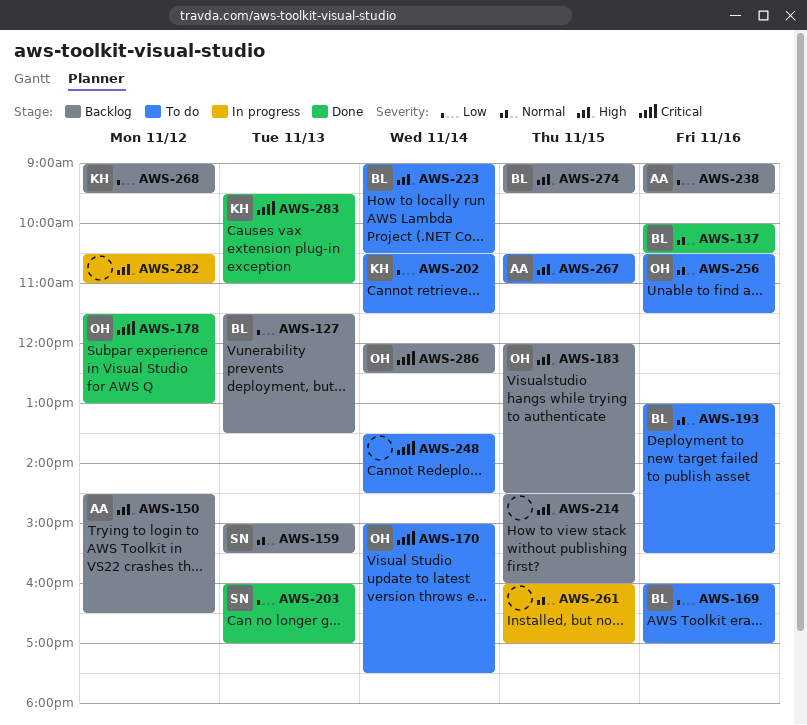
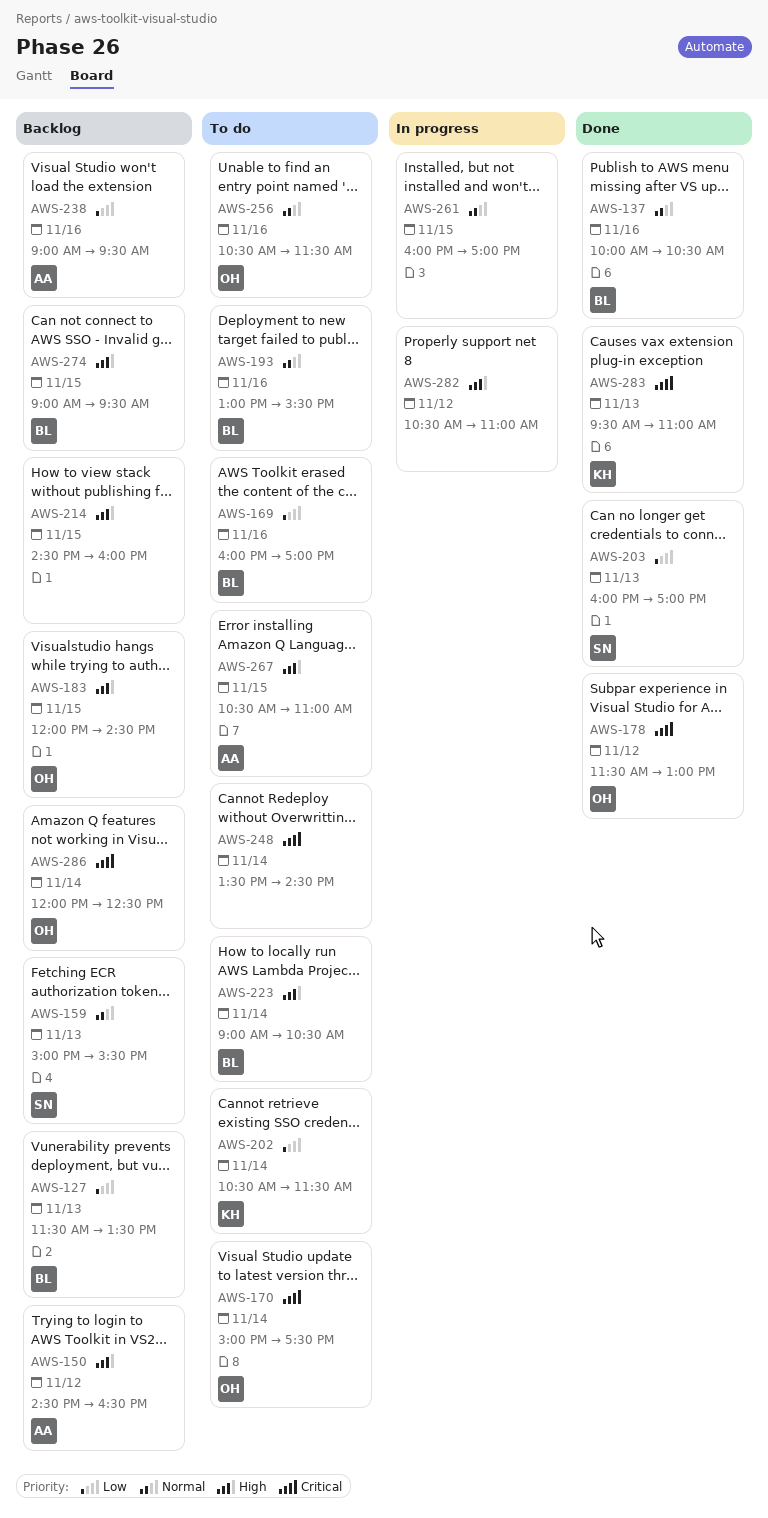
AWS-268: present -> none

